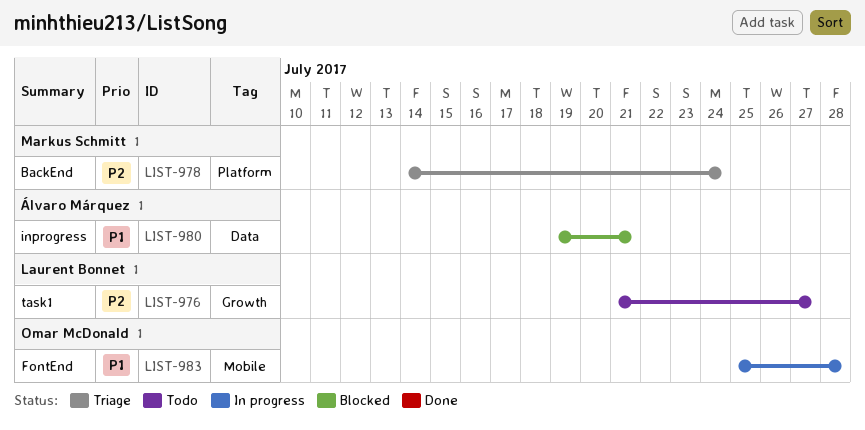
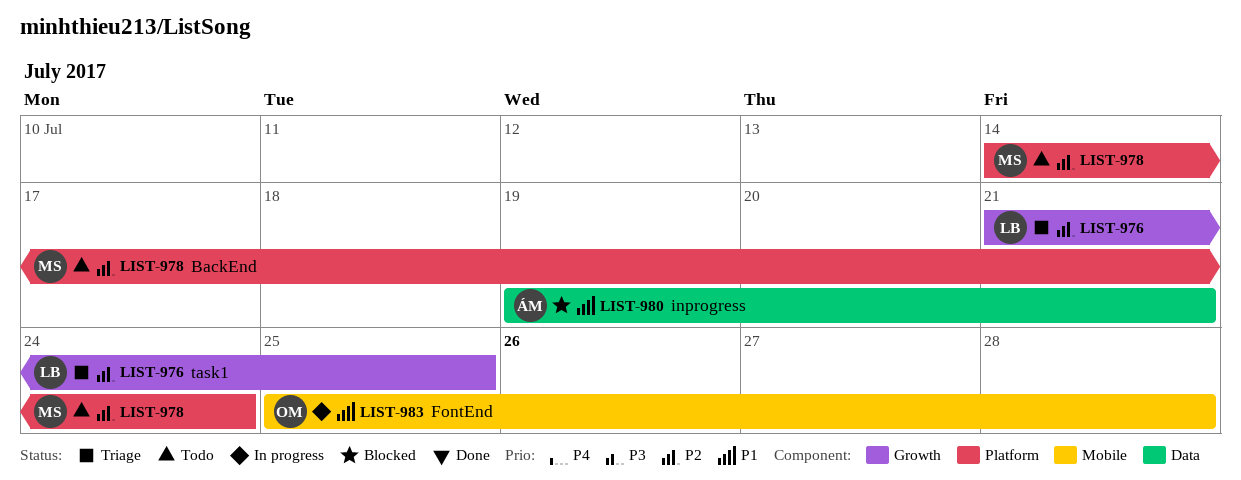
LIST-976, status: Todo -> Triage
LIST-976, due: Jul 27 -> Jul 25
LIST-978, status: Triage -> Todo

